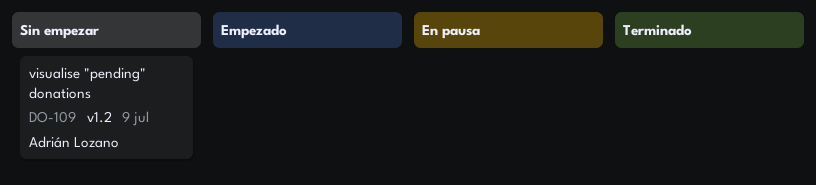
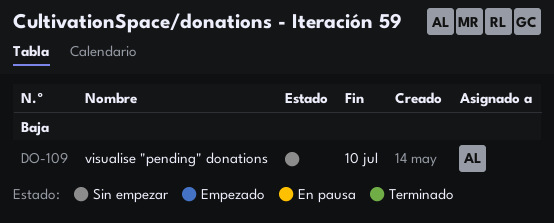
DO-109, due: Jul 9 -> Jul 10

